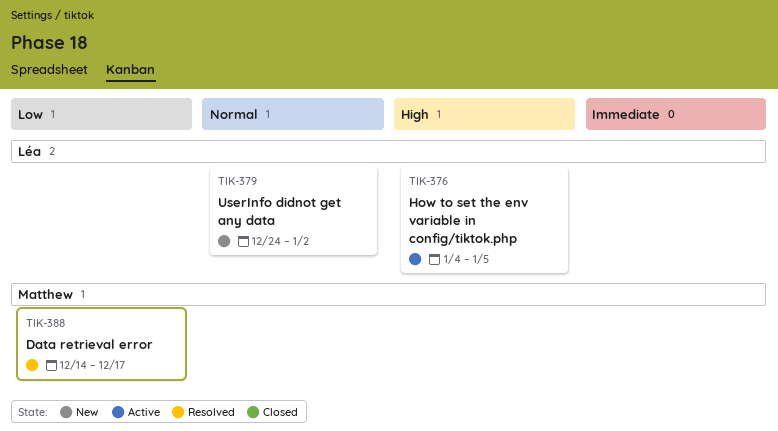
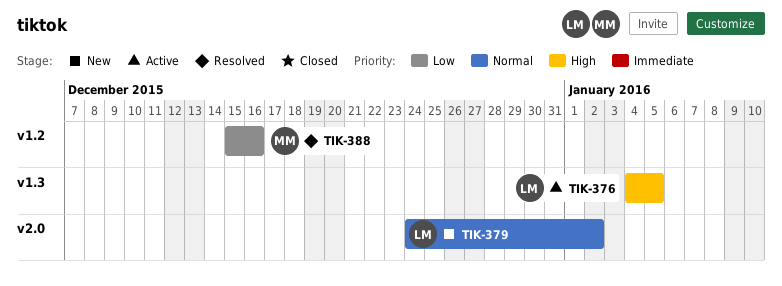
TIK-388, start: Dec 14 -> Dec 15
TIK-388, due: Dec 17 -> Dec 16

